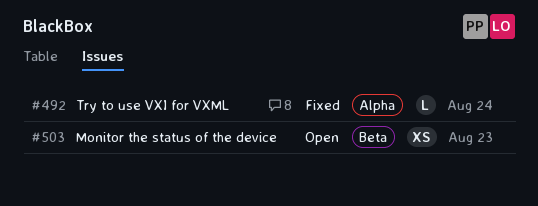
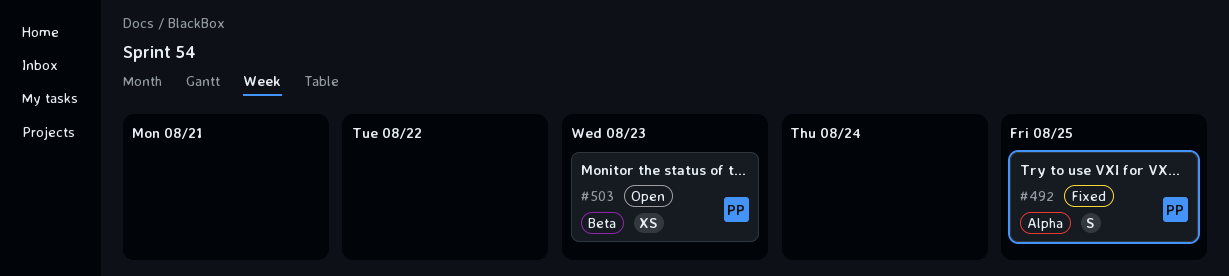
#492, estimate: L -> S
#492, due: Aug 24 -> Aug 25

